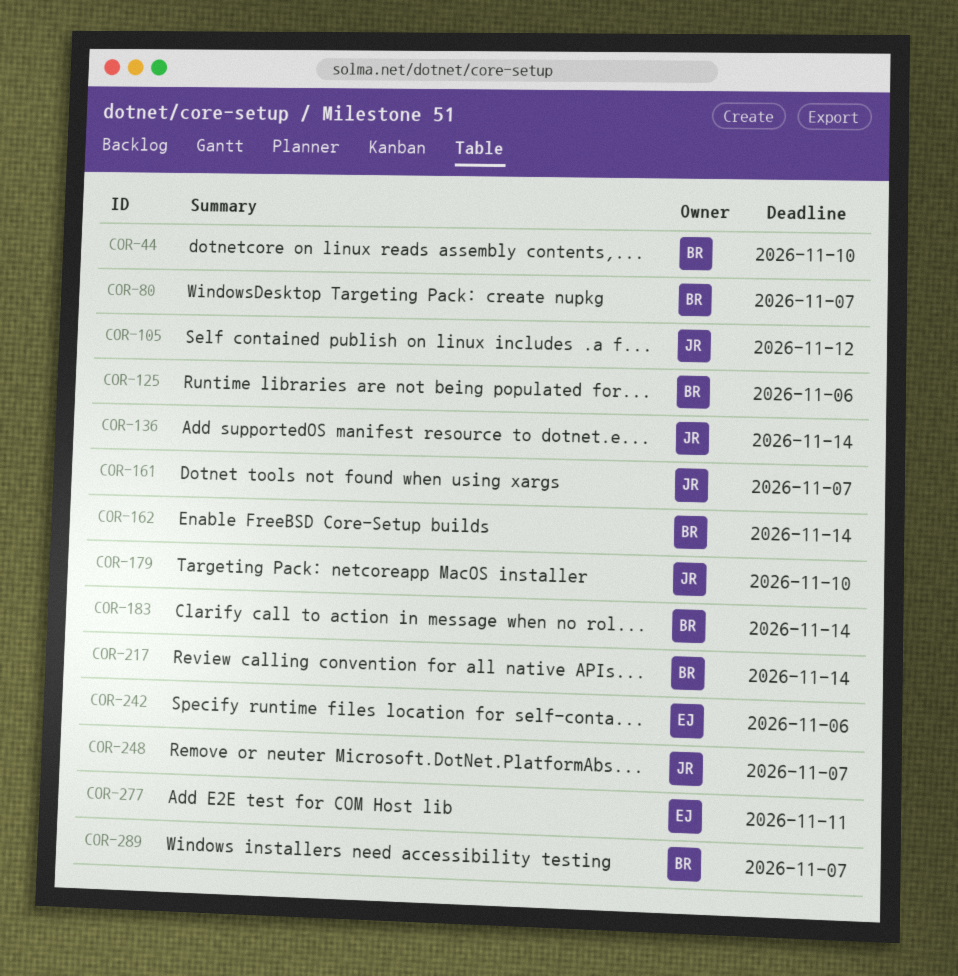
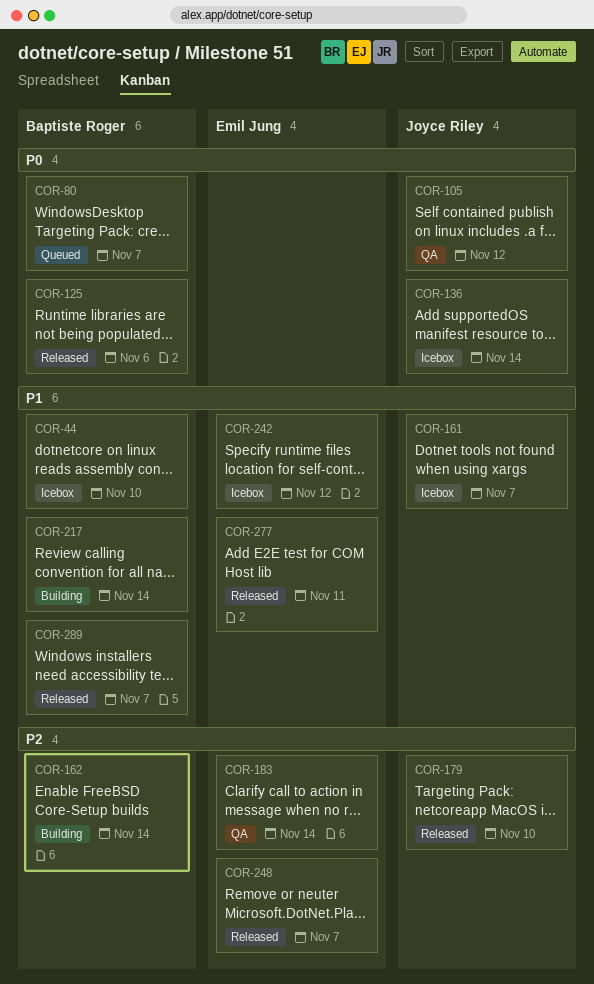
COR-183, owner: Baptiste Roger -> Emil Jung
COR-242, due: Nov 6 -> Nov 12
COR-248, owner: Joyce Riley -> Emil Jung

